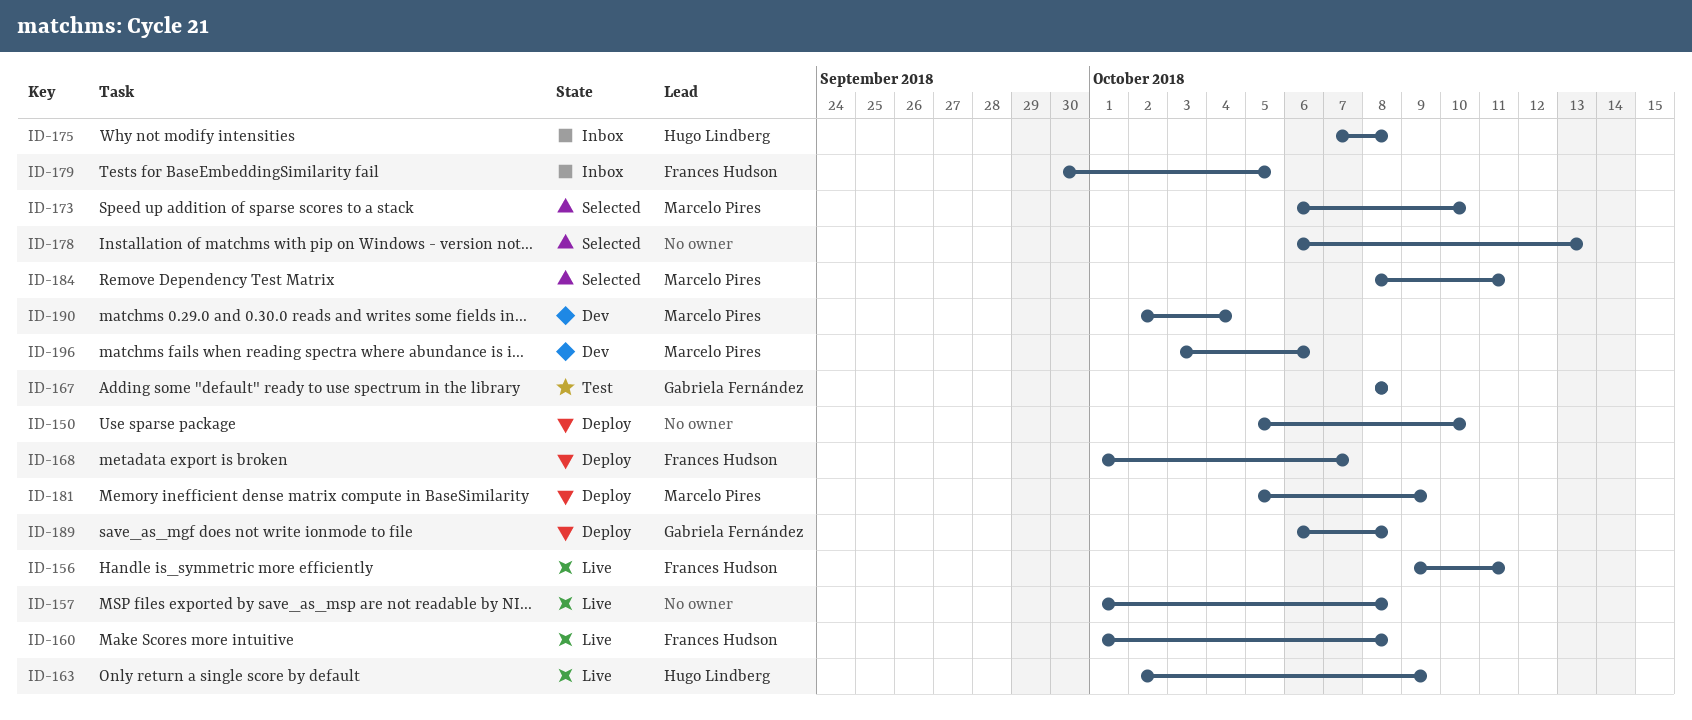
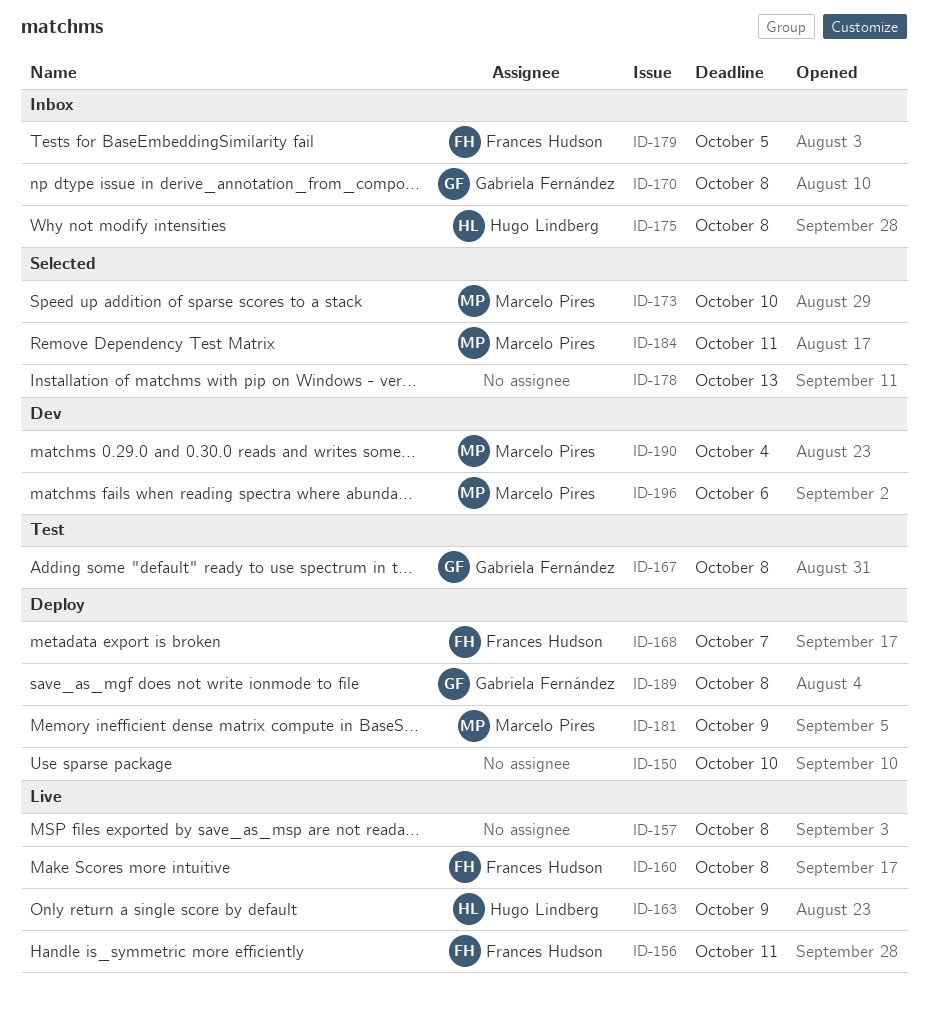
ID-170: none -> present

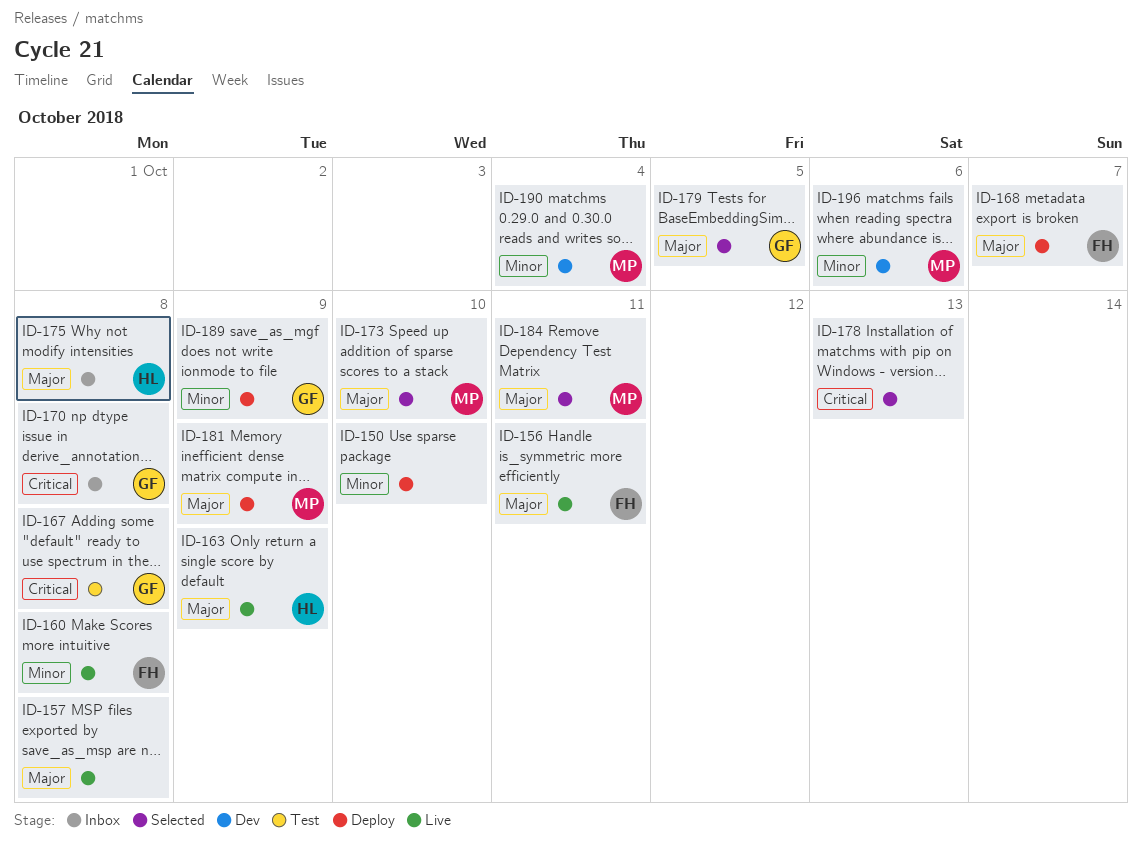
ID-179, status: Inbox -> Selected
ID-179, owner: Frances Hudson -> Gabriela Fernández
ID-189, due: Oct 8 -> Oct 9

